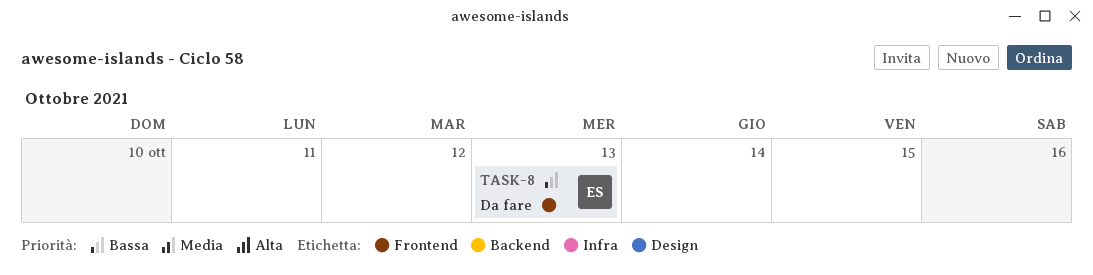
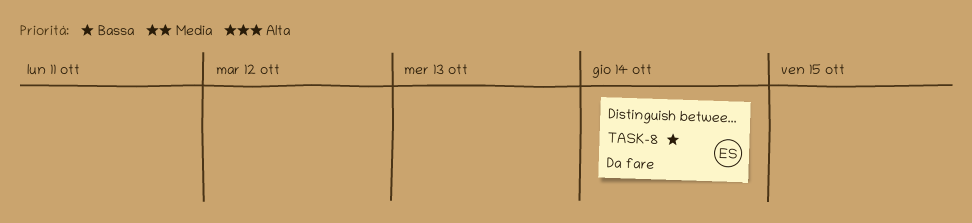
TASK-8, due: Oct 13 -> Oct 14

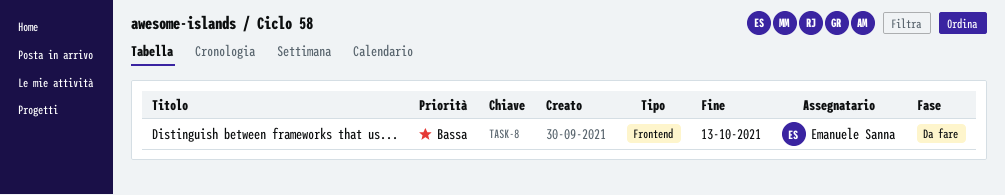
TASK-8, due: Oct 14 -> Oct 13

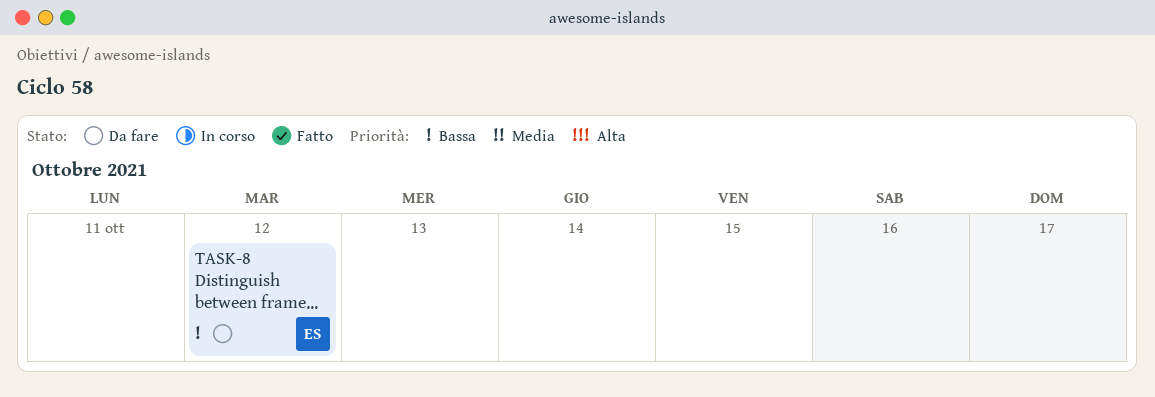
TASK-8, due: Oct 13 -> Oct 12

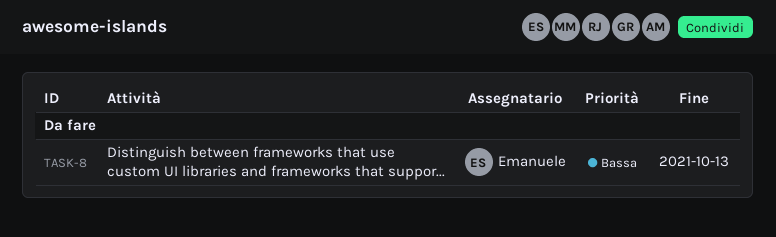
TASK-8, due: Oct 12 -> Oct 13

